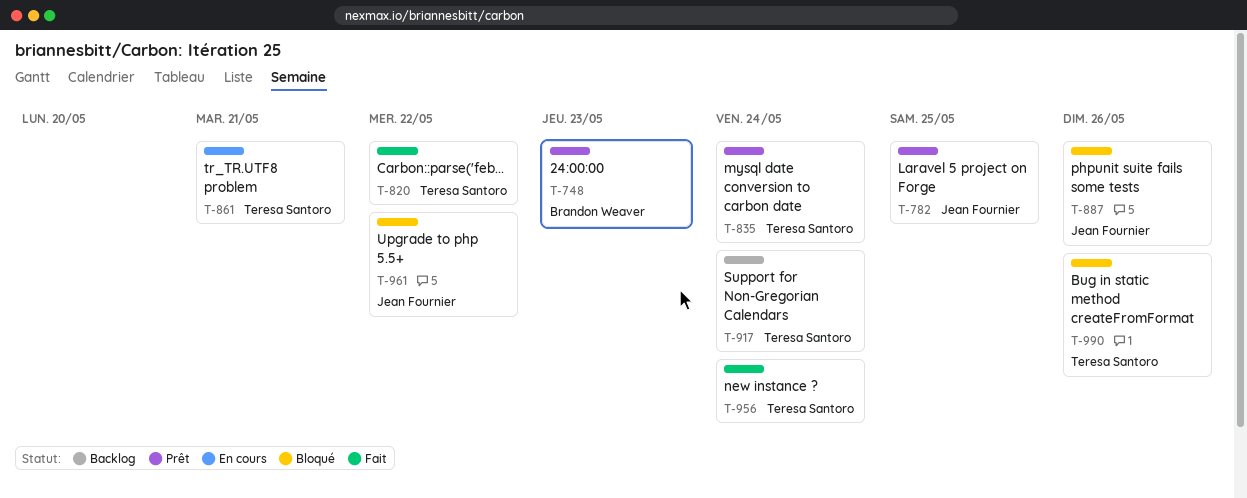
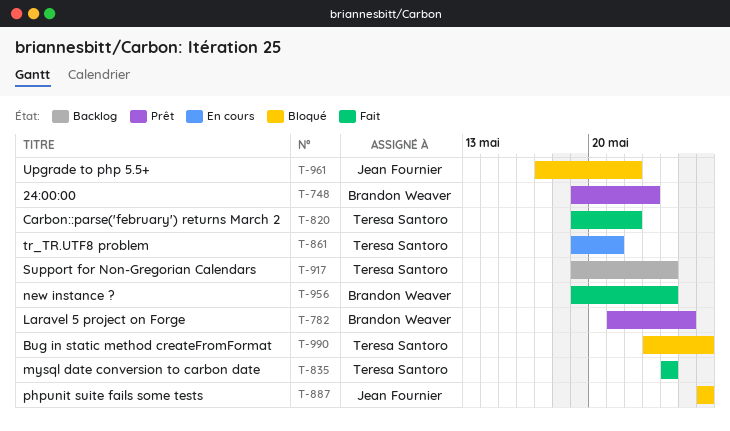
T-782, owner: Jean Fournier -> Brandon Weaver
T-835, status: Prêt -> Fait
T-956, owner: Teresa Santoro -> Brandon Weaver

